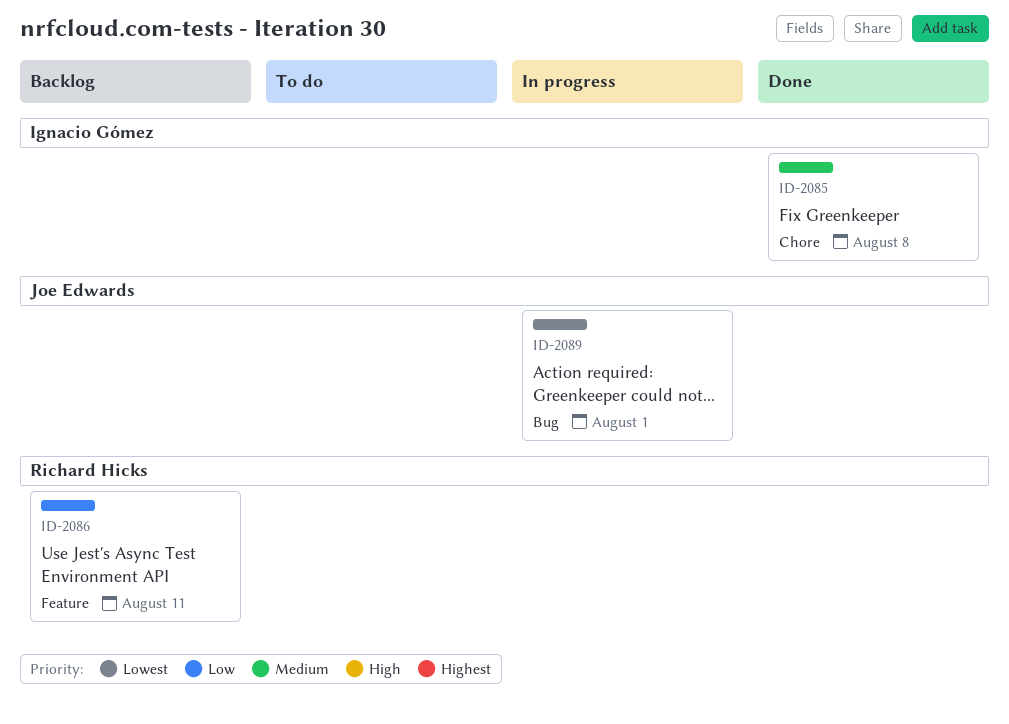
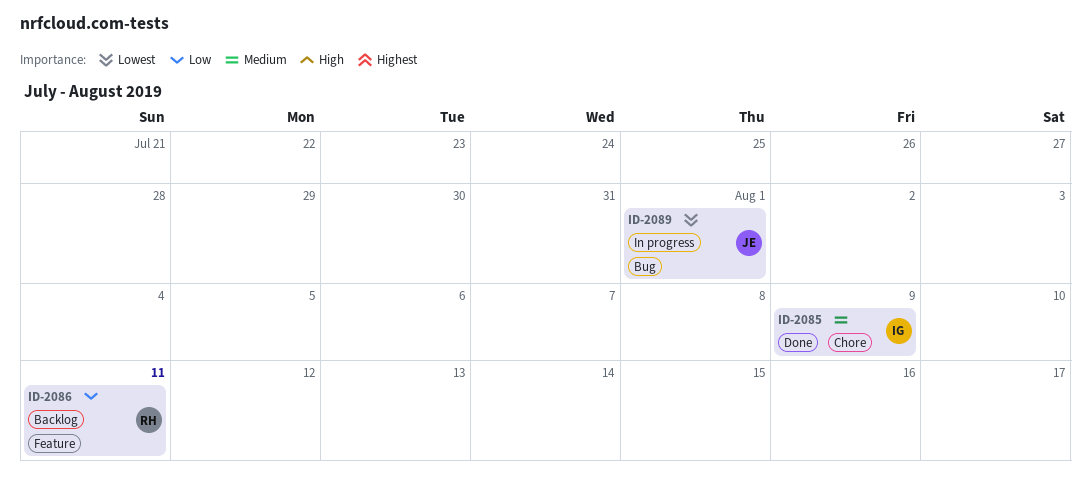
ID-2085, due: Aug 8 -> Aug 9

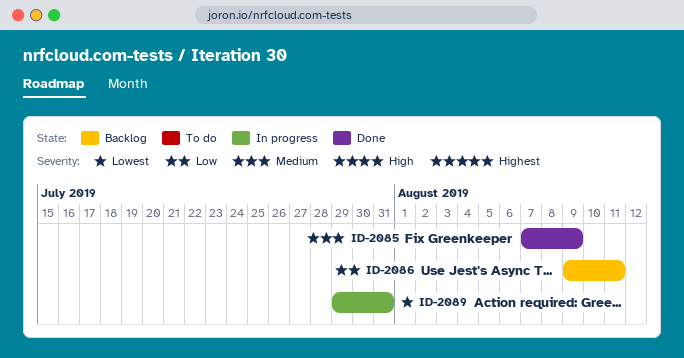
ID-2089, due: Aug 1 -> Jul 31

